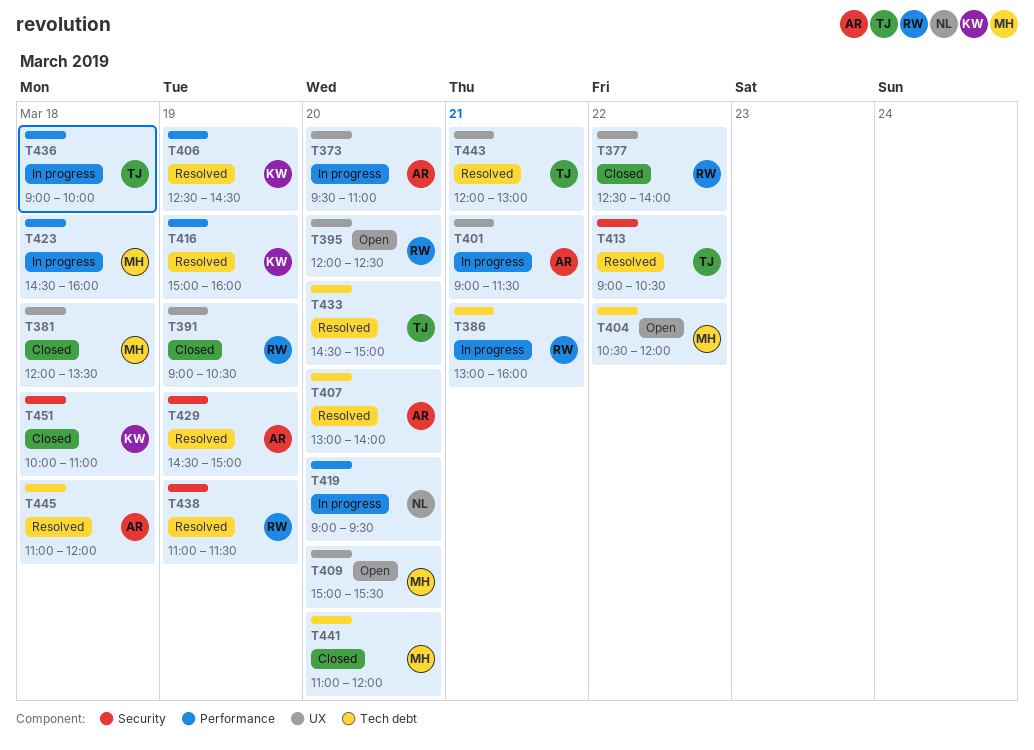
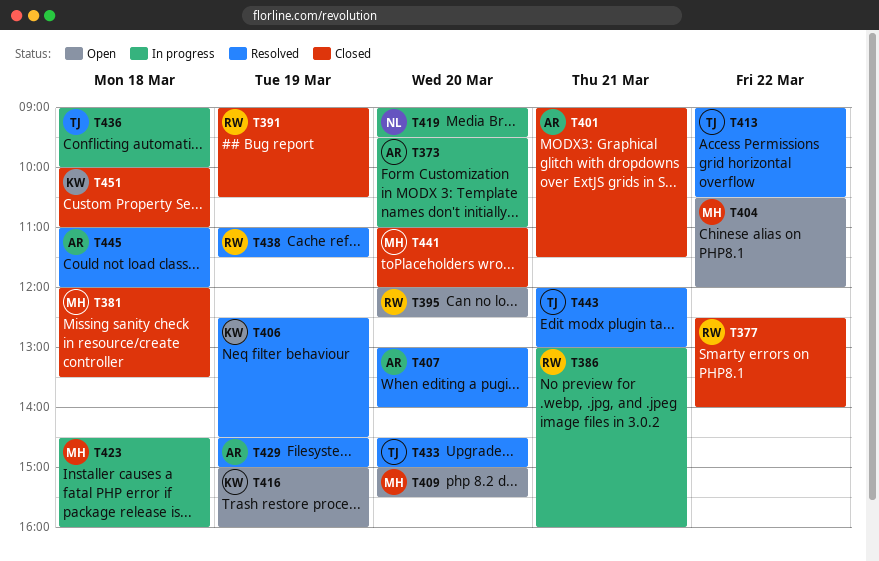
T401, status: In progress -> Closed
T416, status: Resolved -> Open

